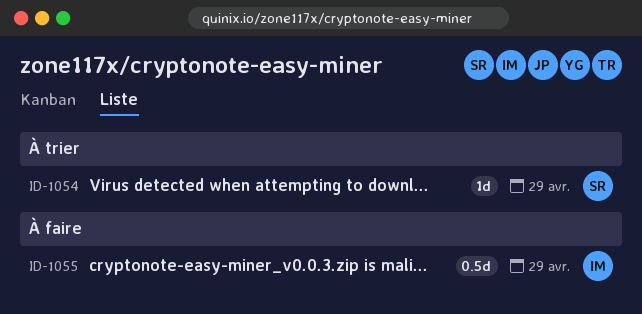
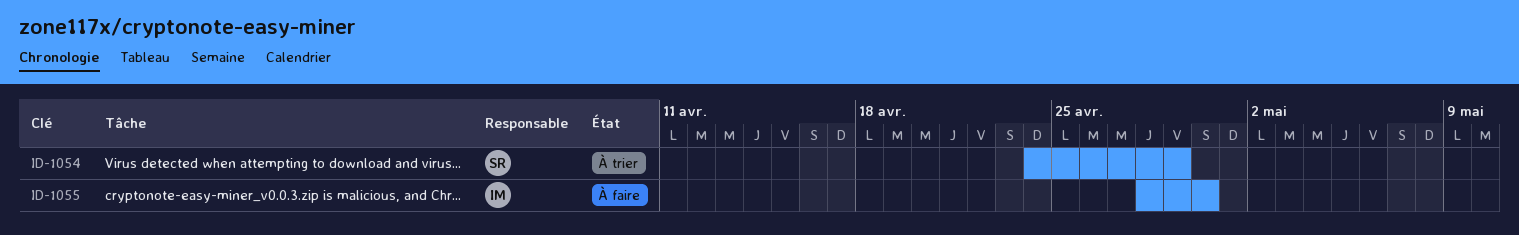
ID-1055, due: Apr 29 -> Apr 30

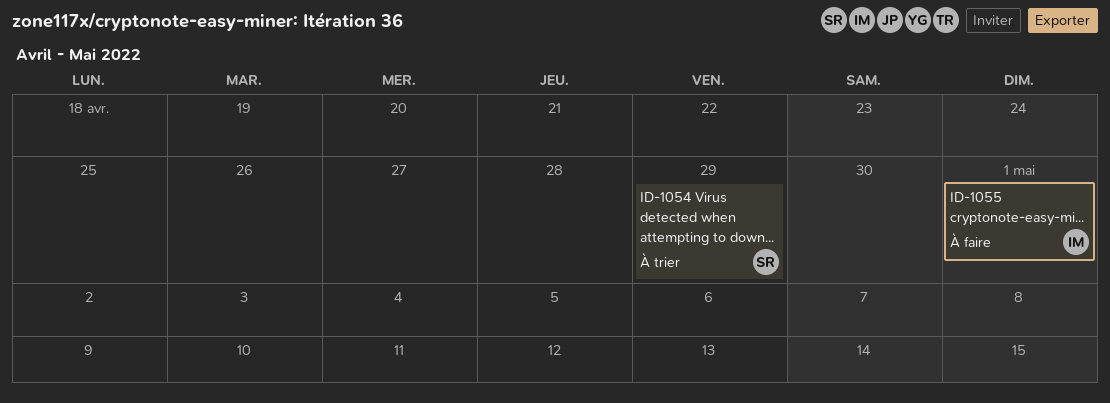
ID-1055, due: Apr 30 -> May 1

